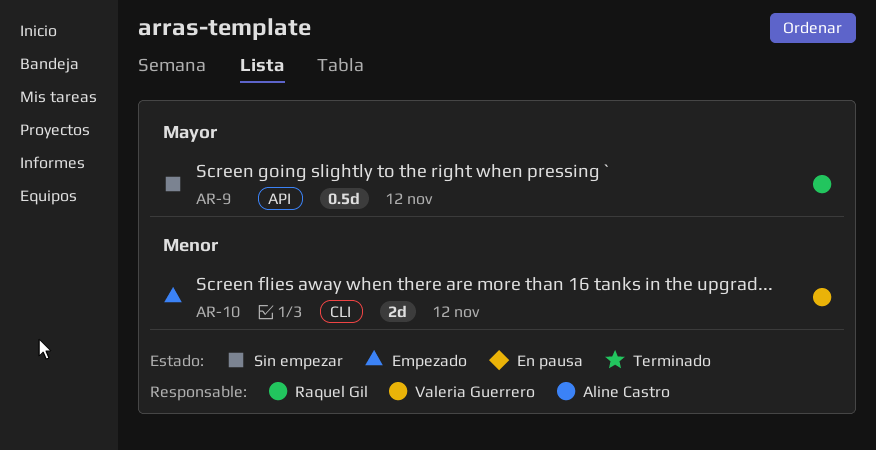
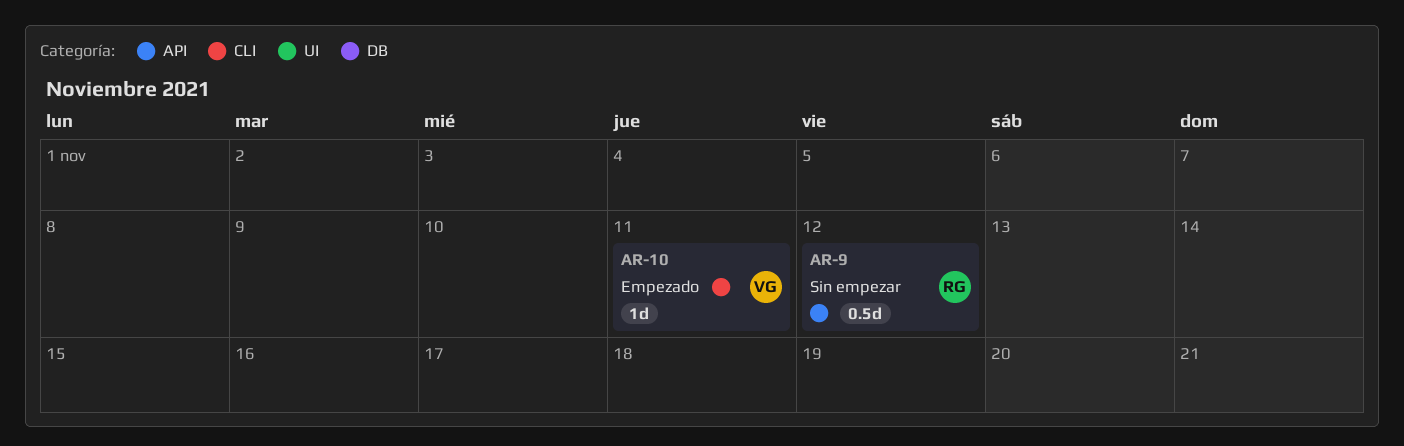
AR-10, estimate: 2d -> 1d
AR-10, due: Nov 12 -> Nov 11

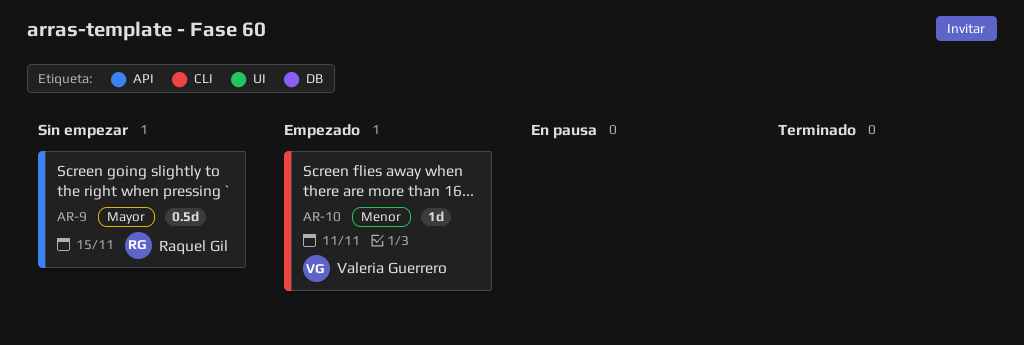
AR-9, due: Nov 12 -> Nov 15

